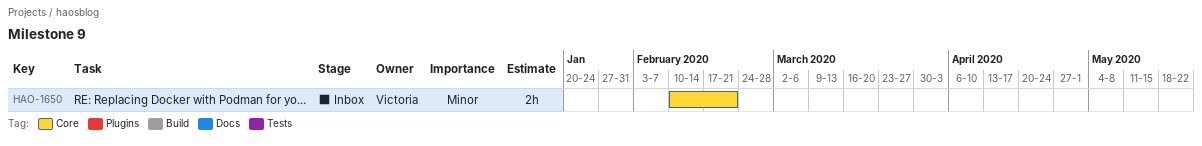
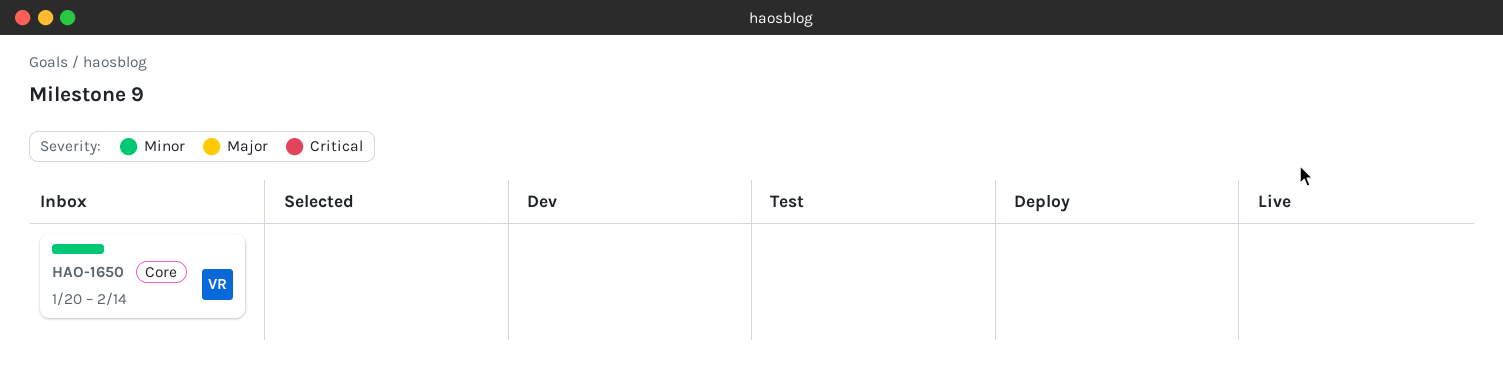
HAO-1650, start: Feb 10 -> Jan 20
HAO-1650, due: Feb 21 -> Feb 14

